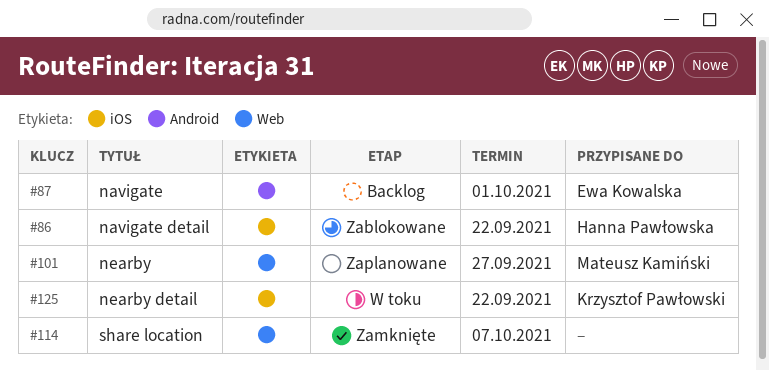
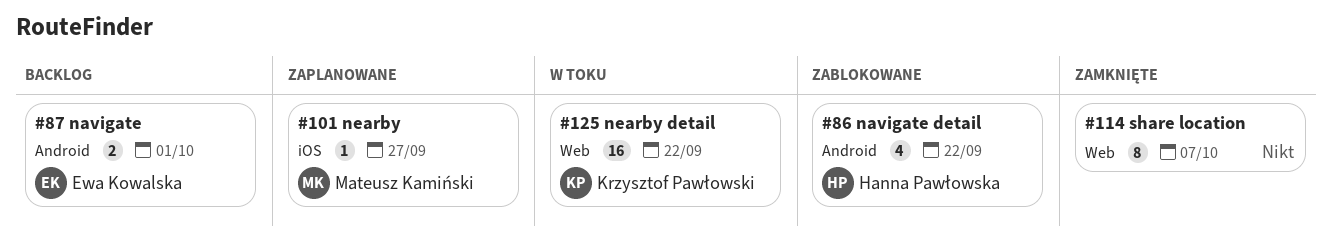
#86, label: iOS -> Android
#101, label: Web -> iOS
#125, label: iOS -> Web

